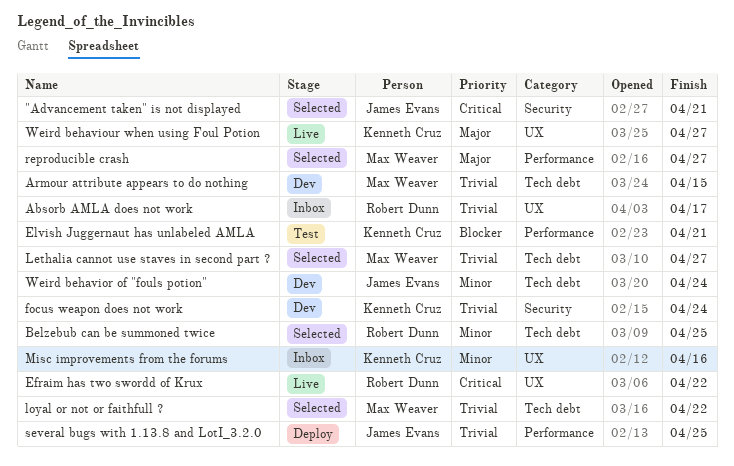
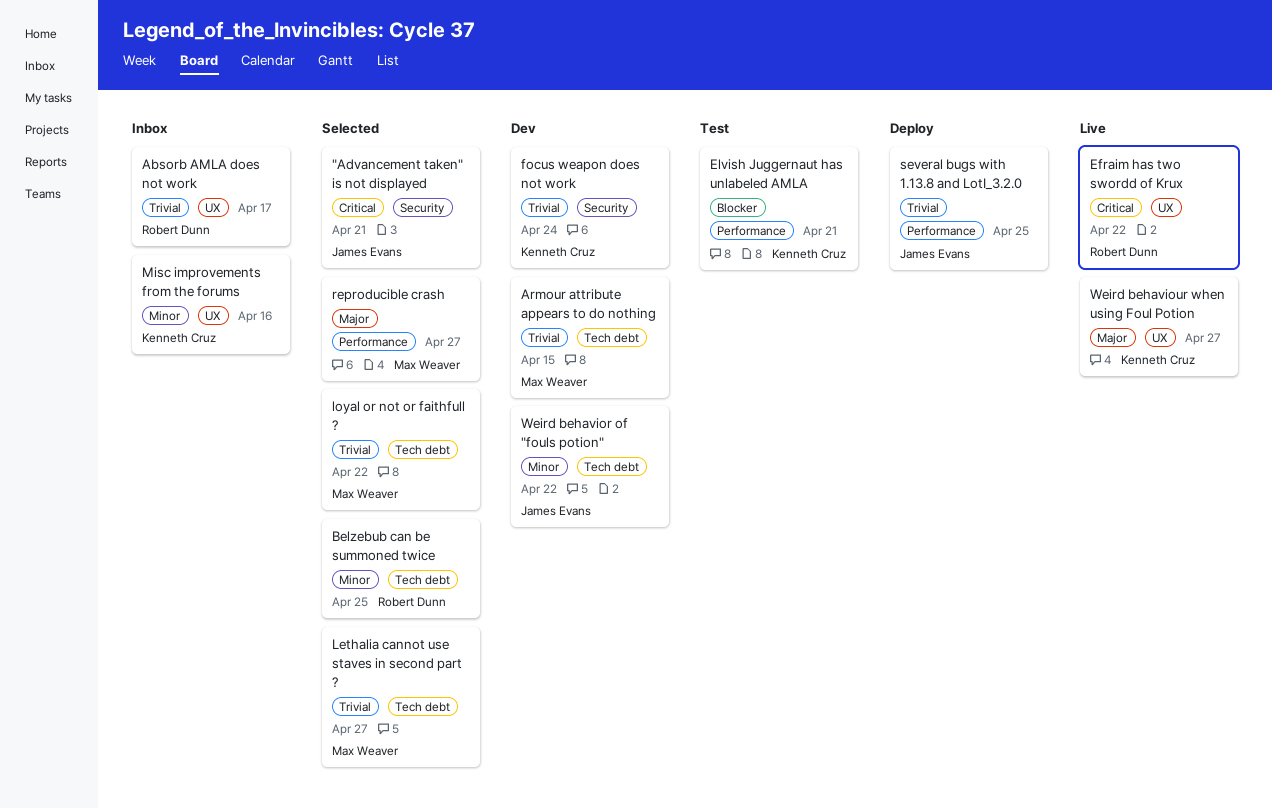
Weird behavior of "fouls potion", due: Apr 24 -> Apr 22

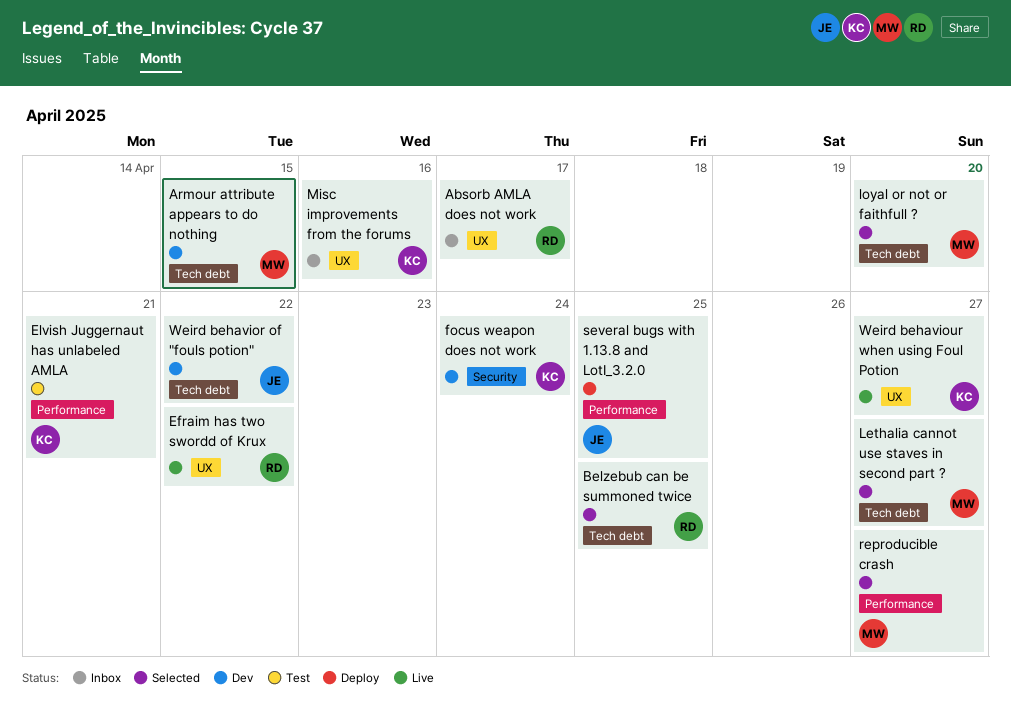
"Advancement taken" is not displayed: present -> none
loyal or not or faithfull ?, due: Apr 22 -> Apr 20

